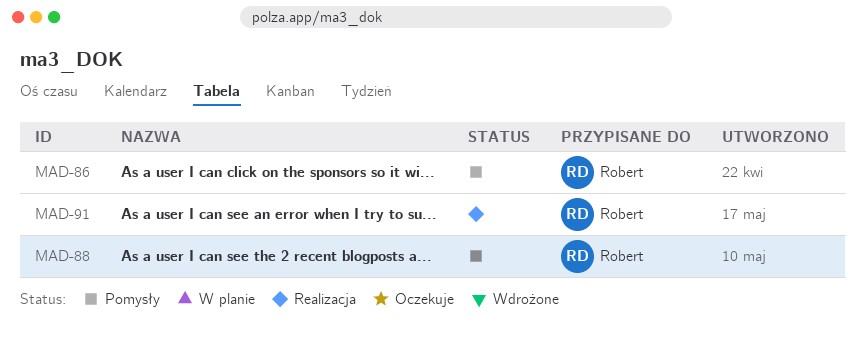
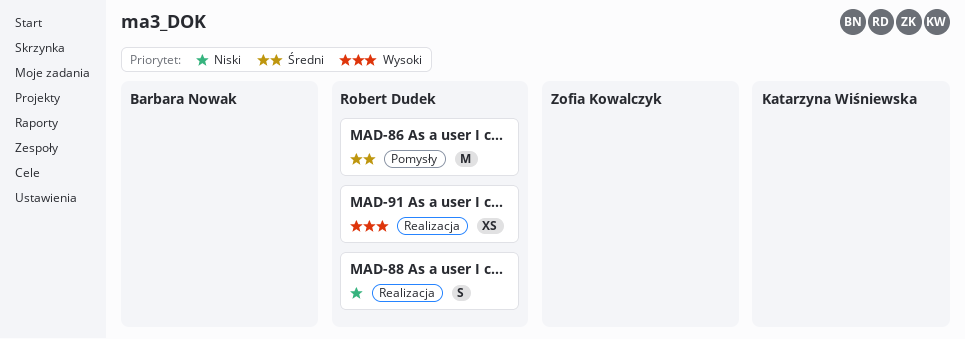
MAD-88, status: Pomysły -> Realizacja

